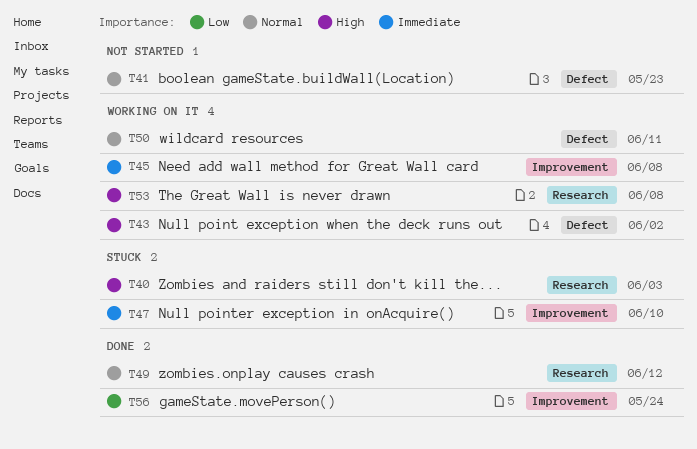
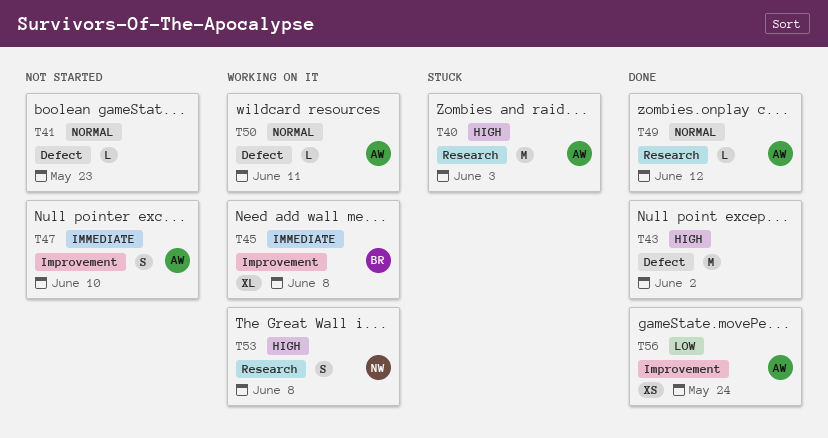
T43, status: Working on it -> Done
T47, status: Stuck -> Not started

